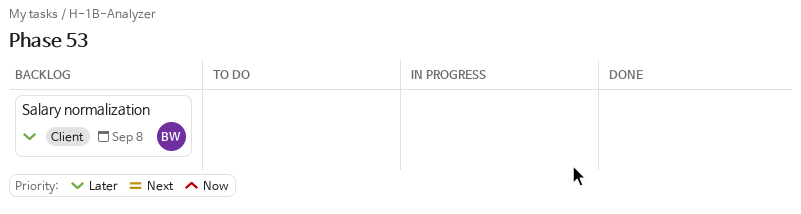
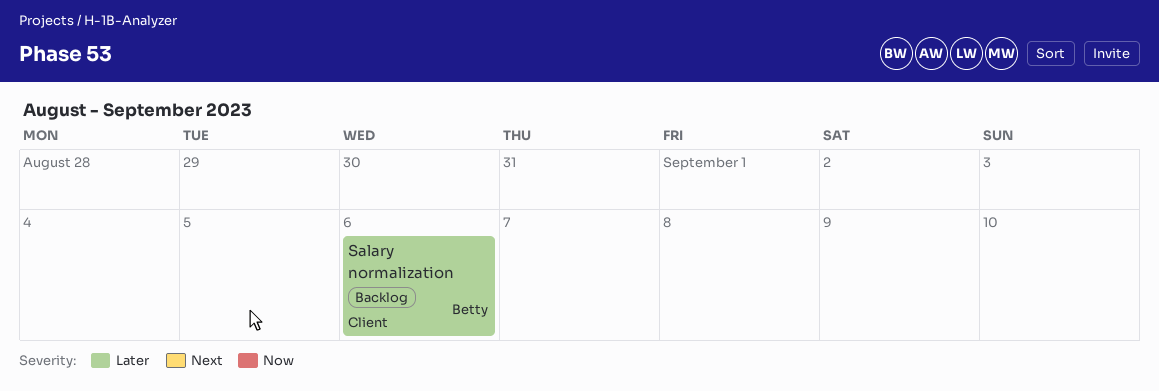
Salary normalization, due: Sep 8 -> Sep 6

